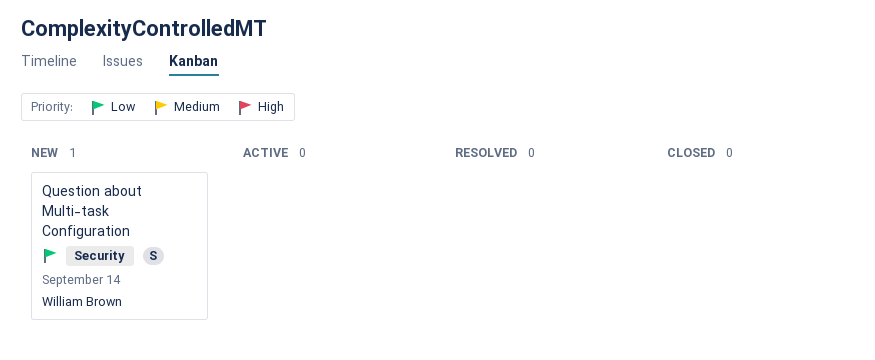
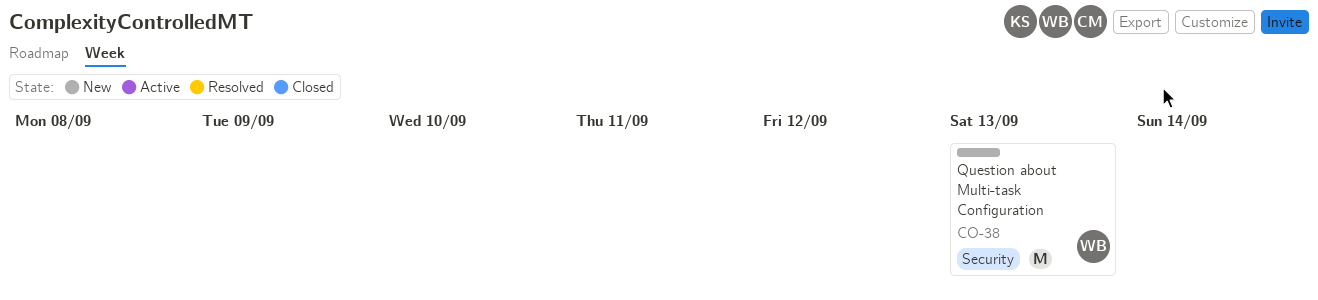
Question about Multi-task Configuration, estimate: S -> M
Question about Multi-task Configuration, due: Sep 14 -> Sep 13

